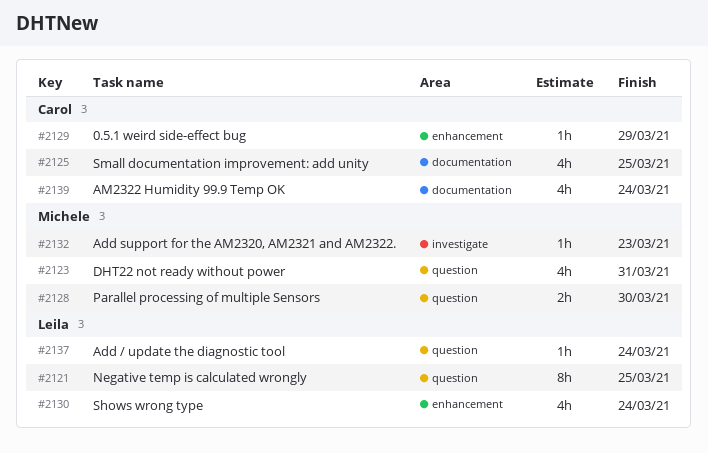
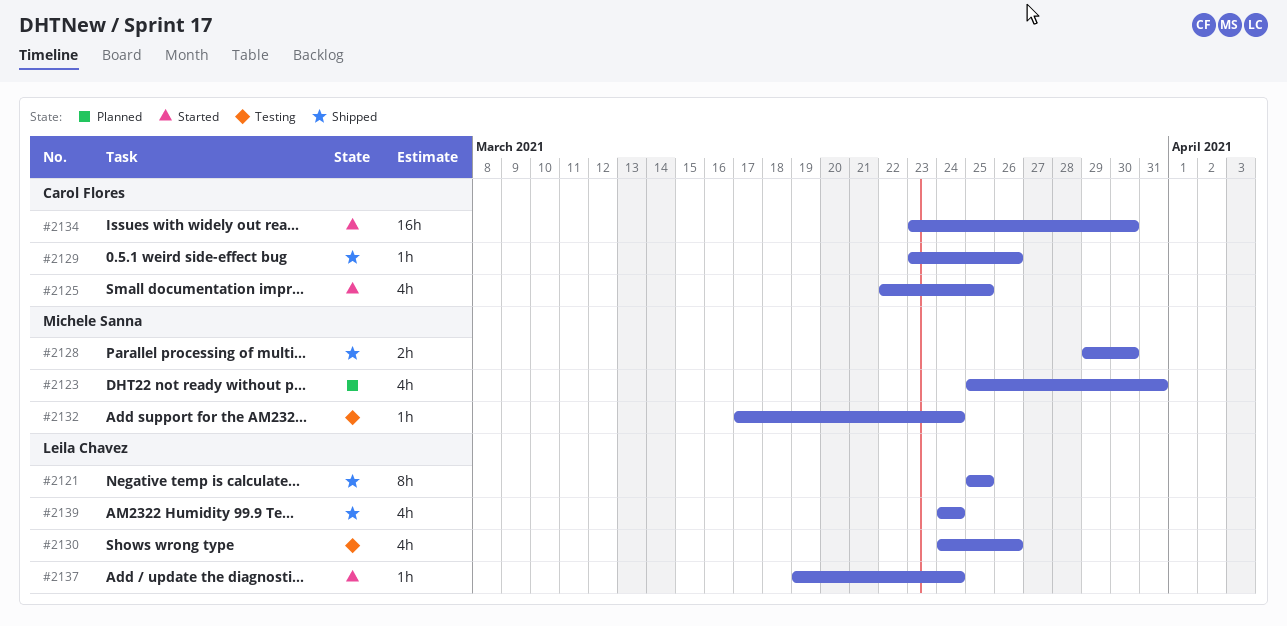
#2129, due: Mar 29 -> Mar 26
#2130, due: Mar 24 -> Mar 26
#2132, due: Mar 23 -> Mar 24
#2134: none -> present
#2139, owner: Carol Flores -> Leila Chavez

